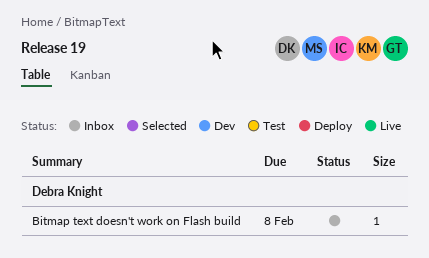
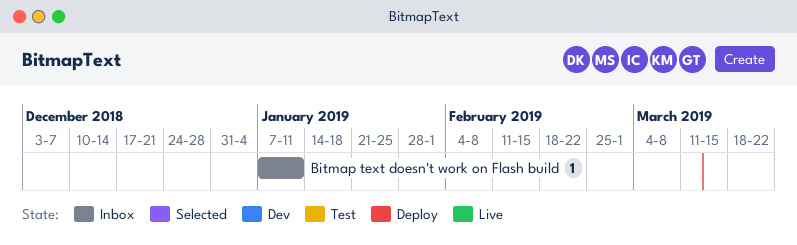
Bitmap text doesn't work on Flash build, due: Feb 8 -> Jan 11

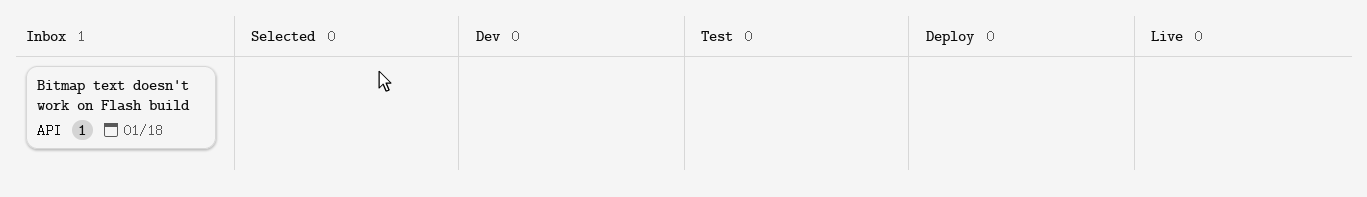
Bitmap text doesn't work on Flash build, due: Jan 11 -> Jan 18

